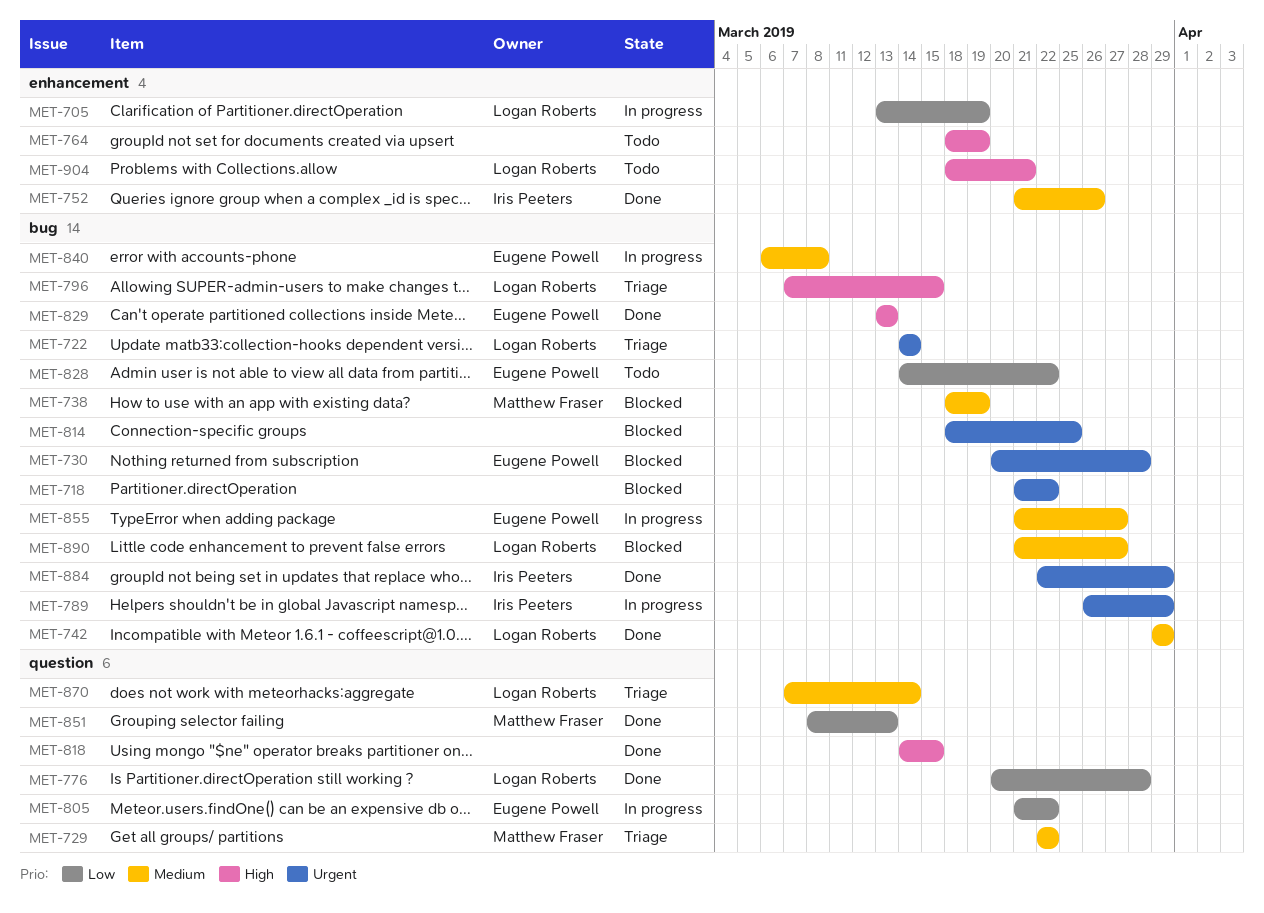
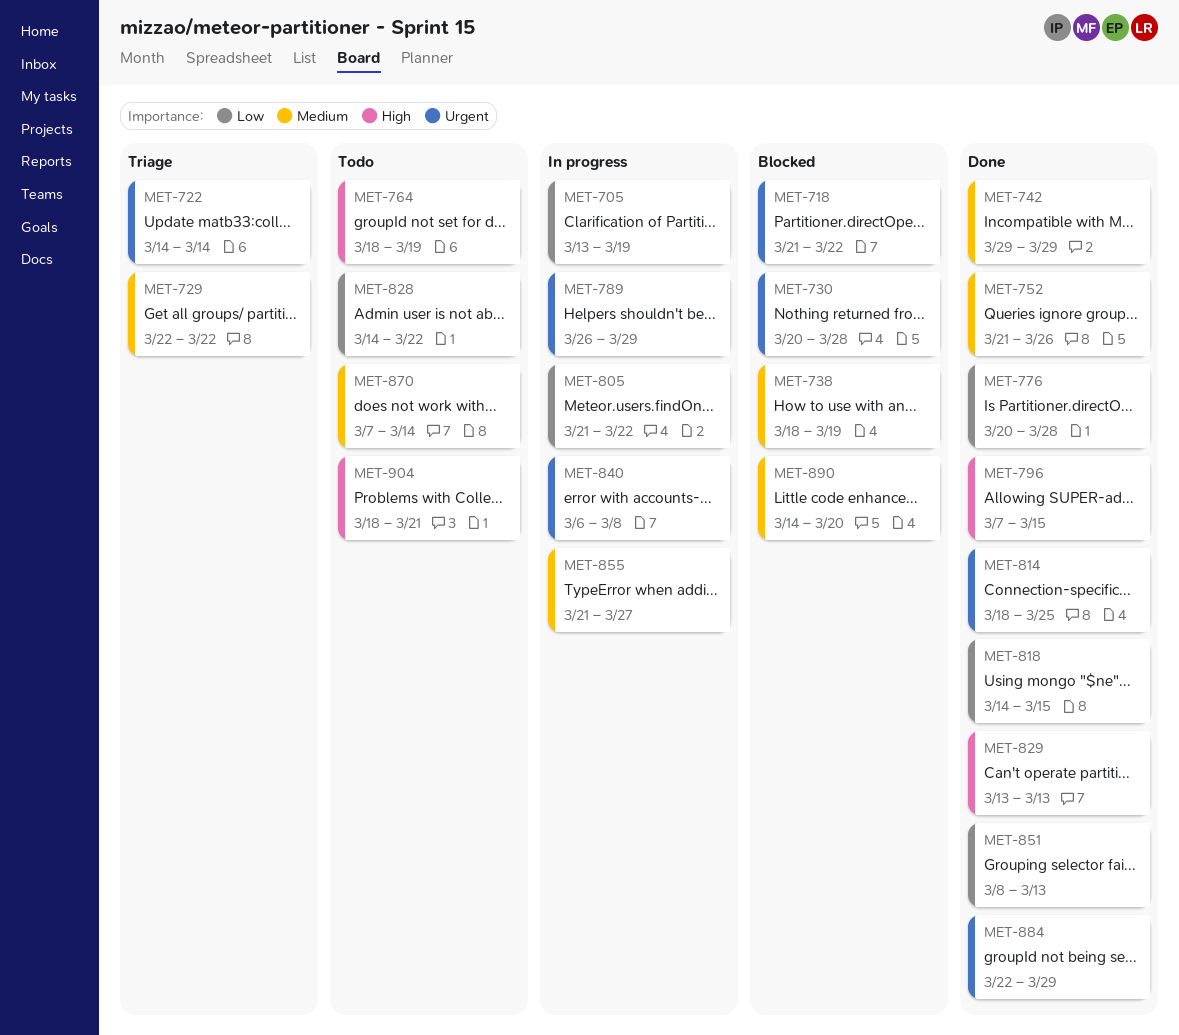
MET-796, status: Triage -> Done
MET-814, status: Blocked -> Done
MET-818, priority: High -> Low
MET-840, priority: Medium -> Urgent
MET-870, status: Triage -> Todo
MET-890, start: Mar 21 -> Mar 14
MET-890, due: Mar 27 -> Mar 20

